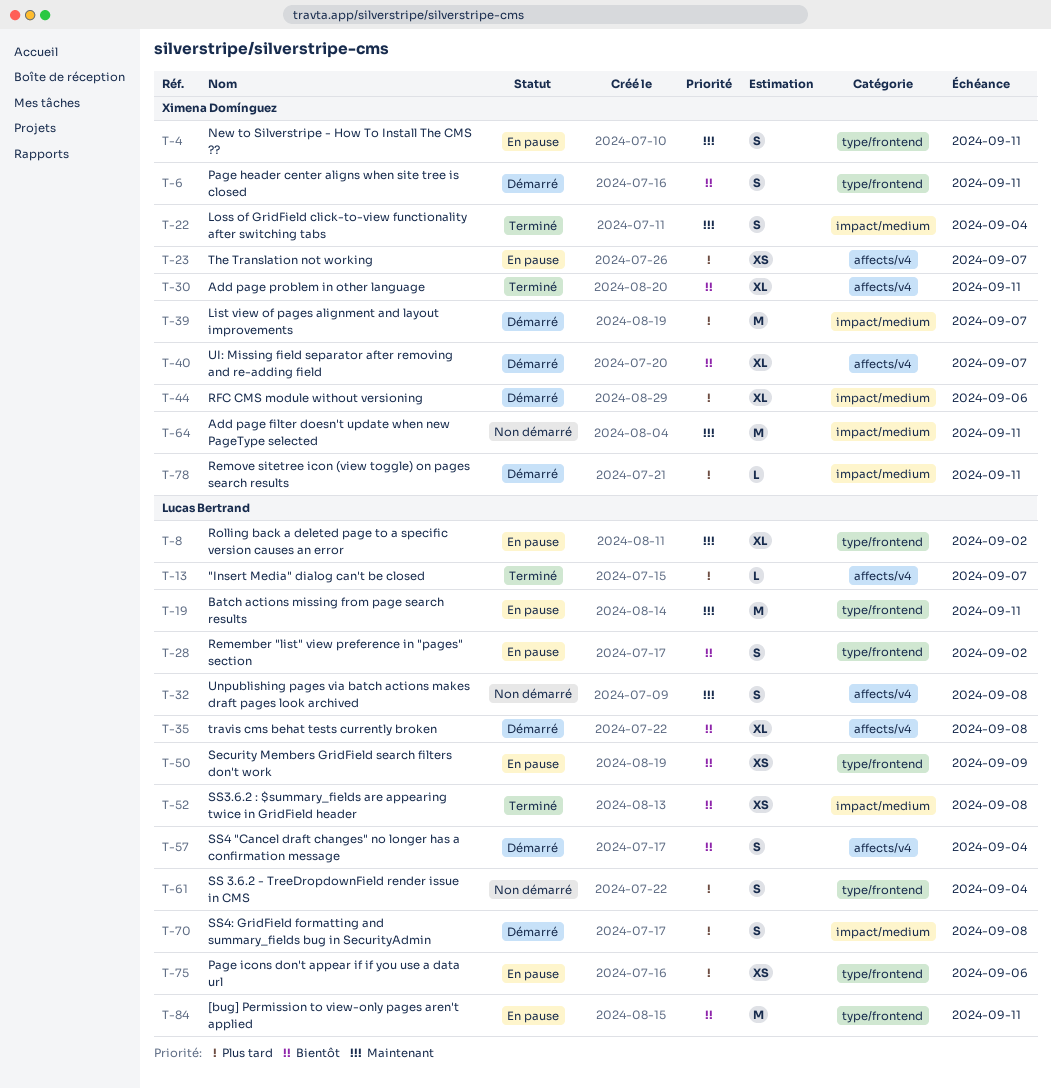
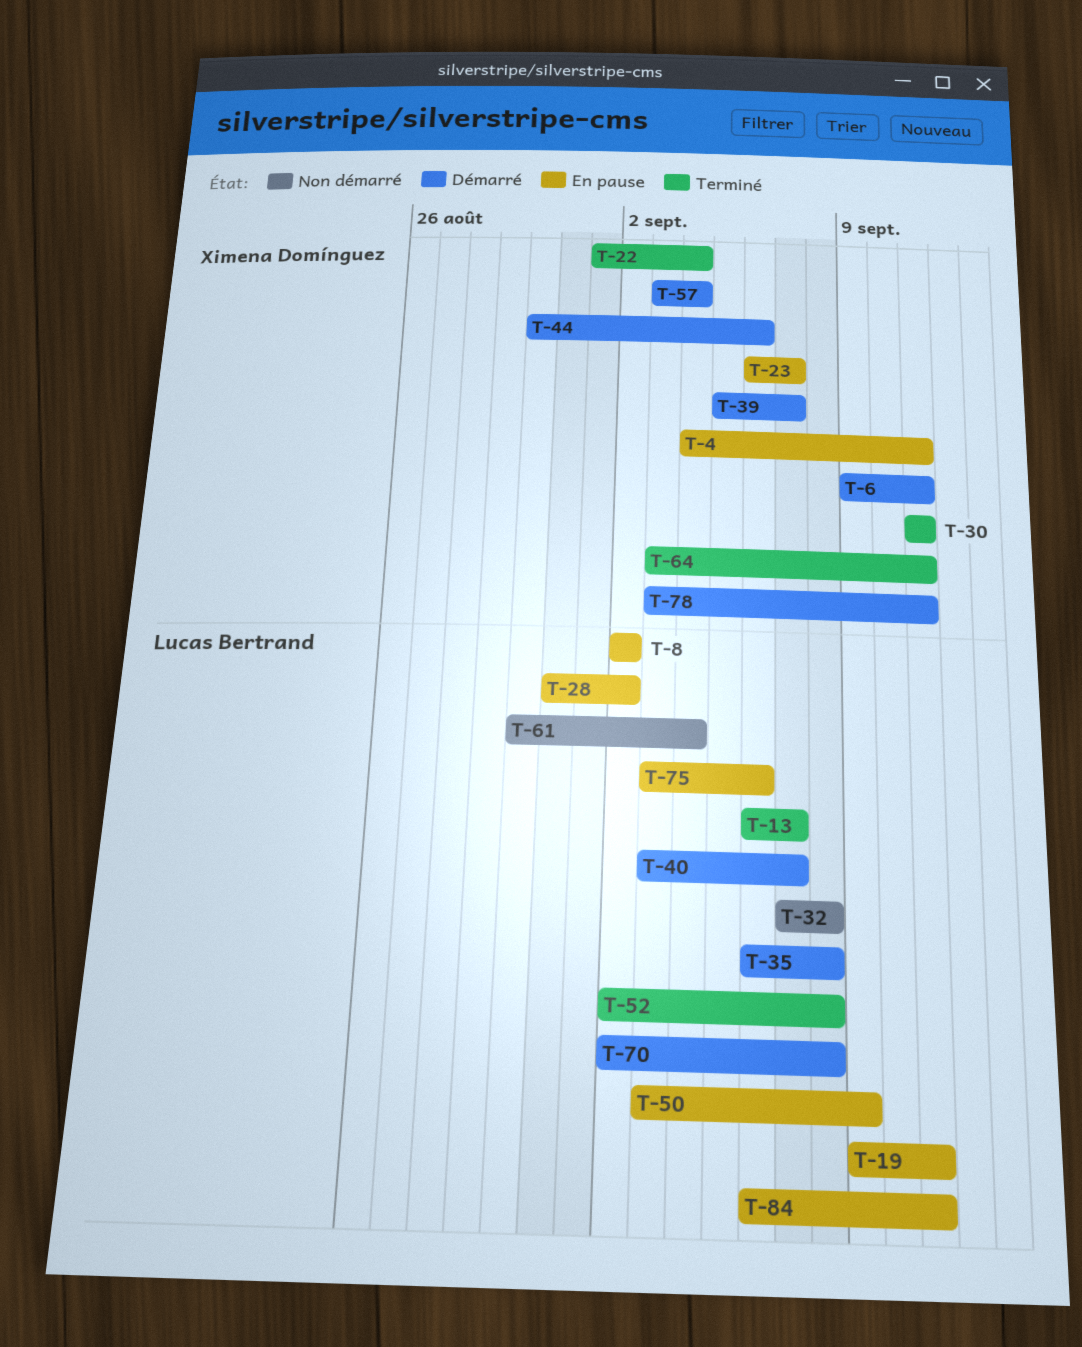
T-40, owner: Ximena Domínguez -> Lucas Bertrand
T-57, owner: Lucas Bertrand -> Ximena Domínguez
T-64, status: Non démarré -> Terminé

